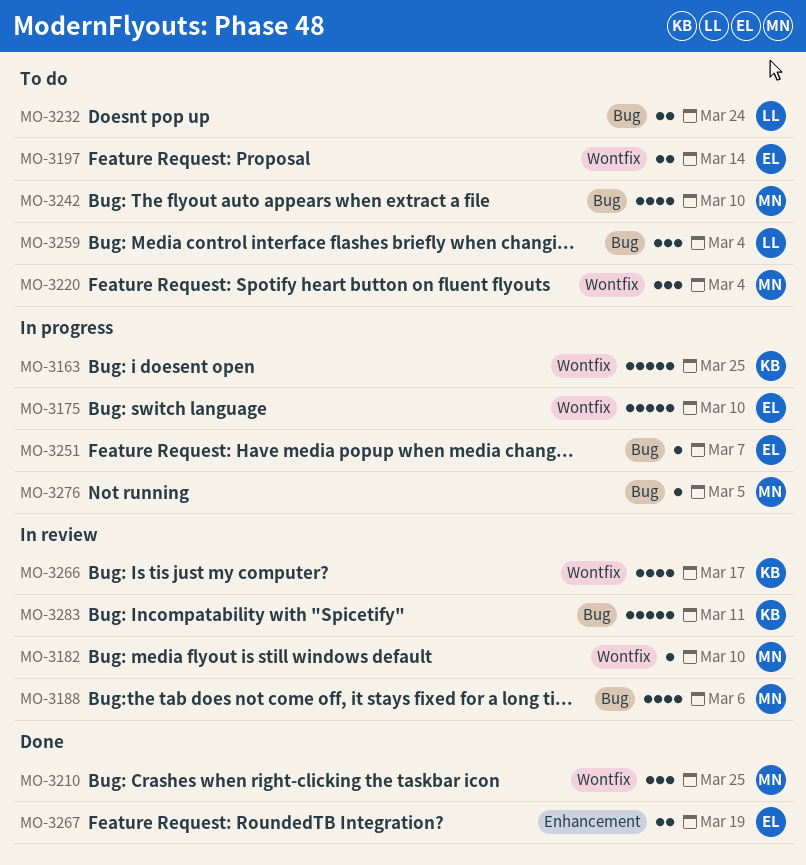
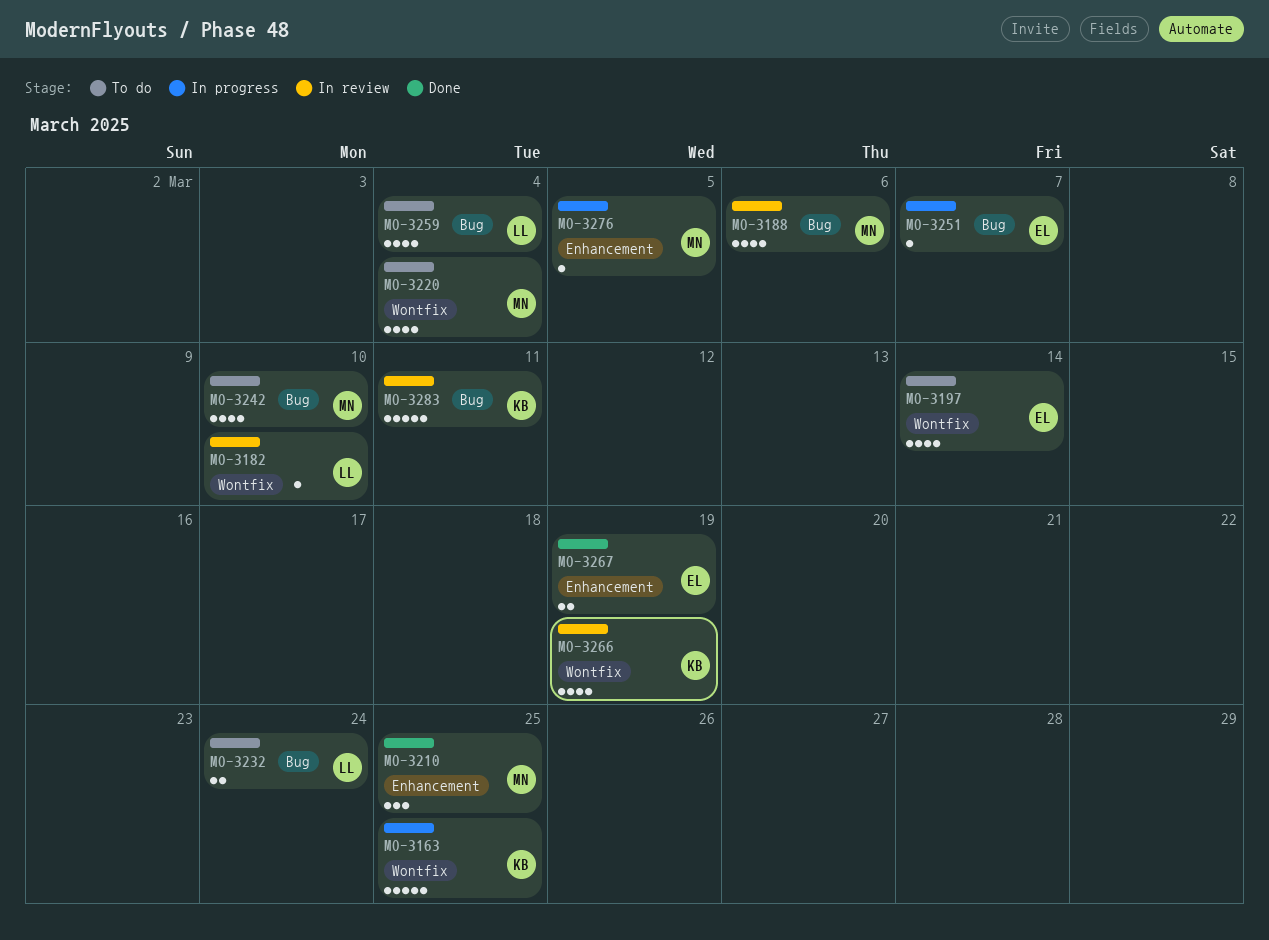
MO-3175: present -> none
MO-3182, owner: MN -> LL
MO-3197, estimate: 2 -> 4
MO-3210, label: Wontfix -> Enhancement
MO-3220, estimate: 3 -> 4
MO-3259, estimate: 3 -> 4
MO-3266, due: Mar 17 -> Mar 19
MO-3276, label: Bug -> Enhancement

